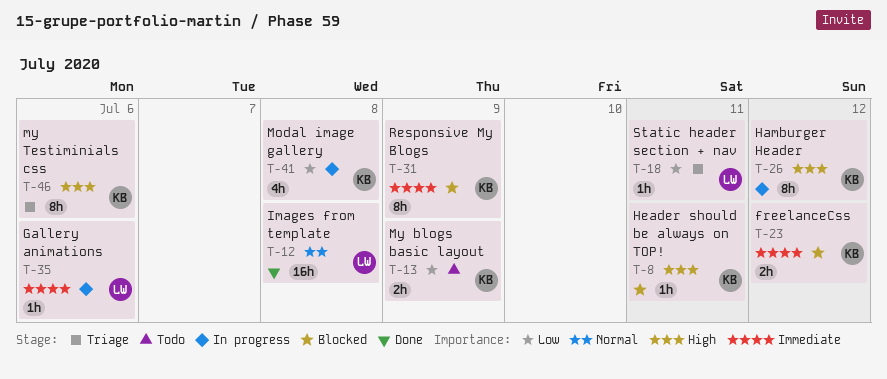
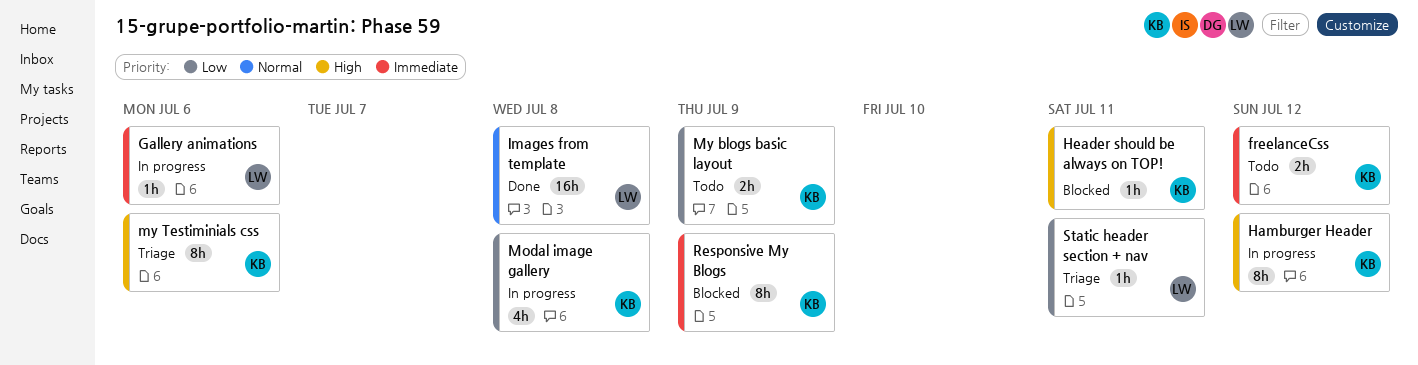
freelanceCss, status: Blocked -> Todo

